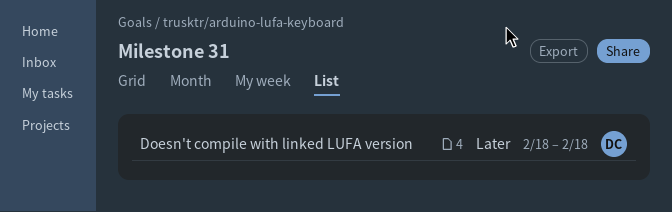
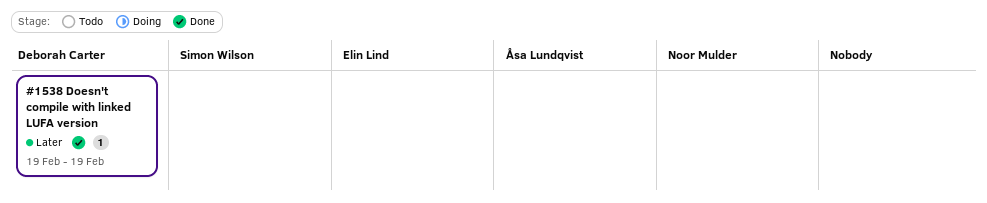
Doesn't compile with linked LUFA version, start: Feb 18 -> Feb 19
Doesn't compile with linked LUFA version, due: Feb 18 -> Feb 19

